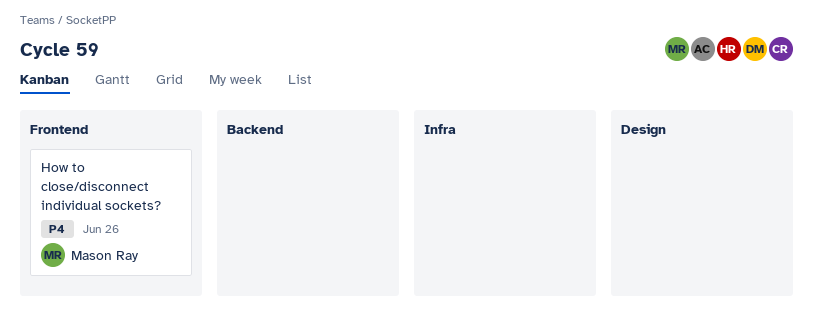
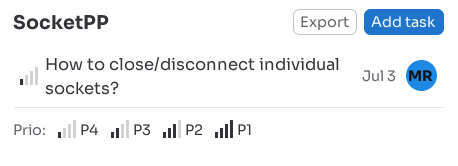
How to close/disconnect individual sockets?, due: Jun 26 -> Jul 3

